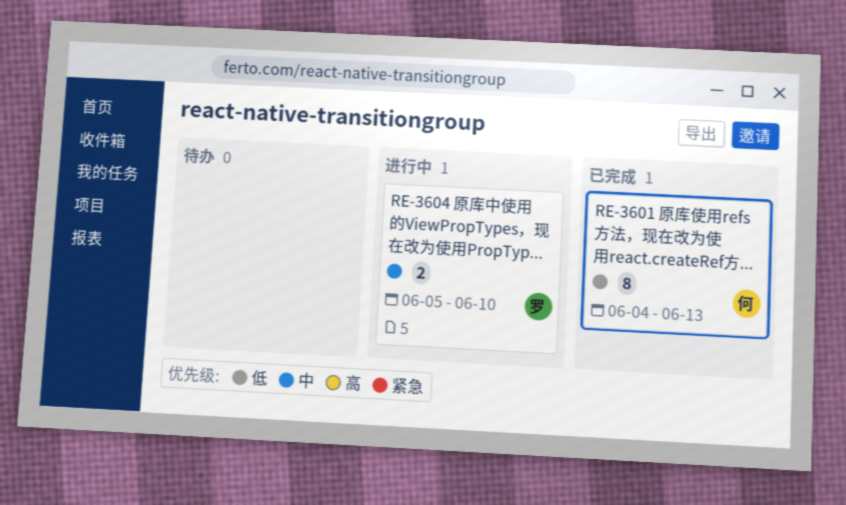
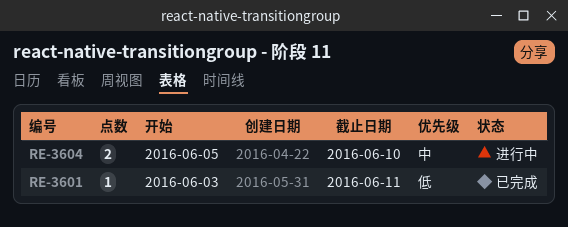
RE-3601, estimate: 8 -> 1
RE-3601, start: Jun 4 -> Jun 3
RE-3601, due: Jun 13 -> Jun 11

